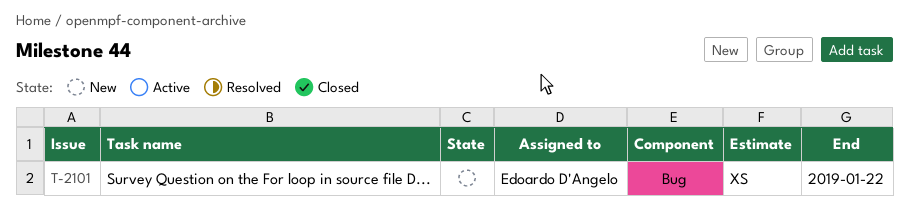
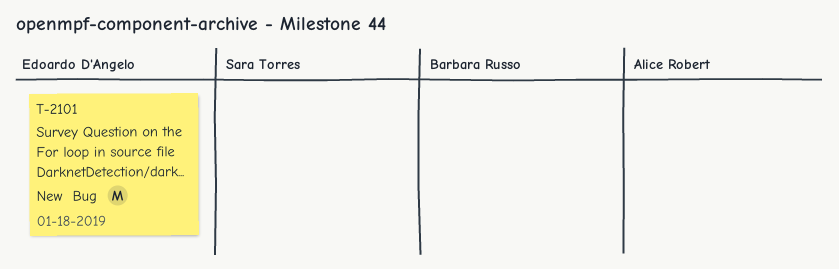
T-2101, estimate: XS -> M
T-2101, due: Jan 22 -> Jan 18

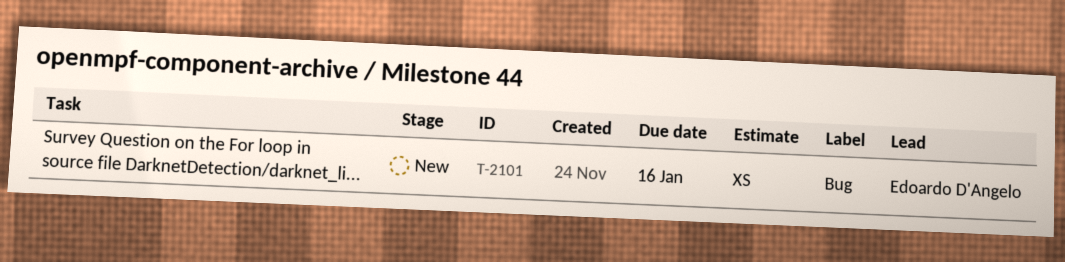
T-2101, estimate: M -> XS
T-2101, due: Jan 18 -> Jan 16

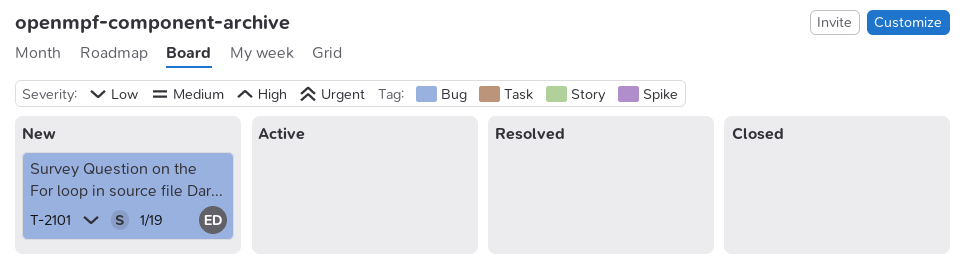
T-2101, estimate: XS -> S
T-2101, due: Jan 16 -> Jan 19

